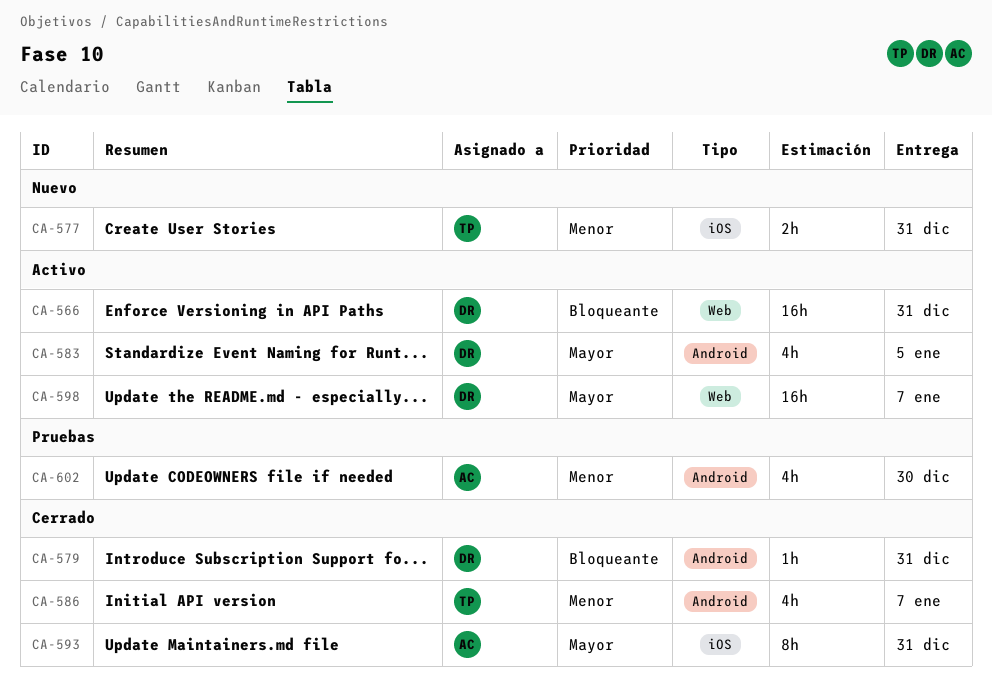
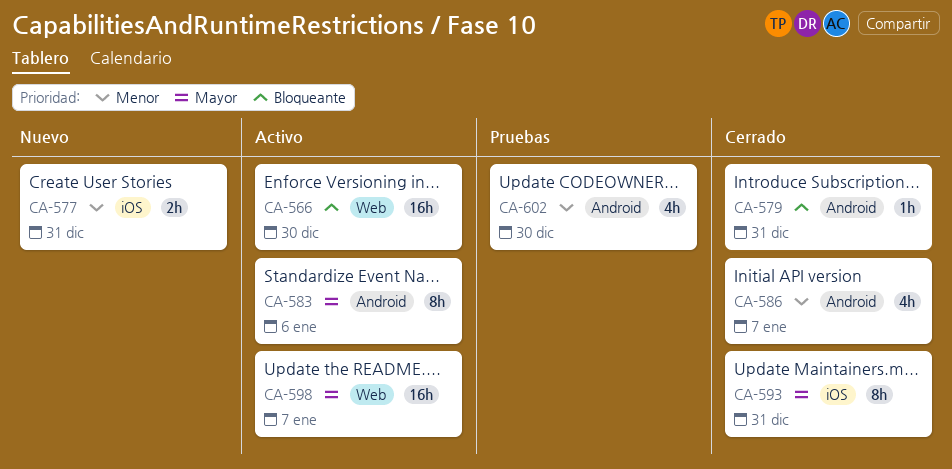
CA-566, due: Dec 31 -> Dec 30
CA-583, estimate: 4h -> 8h
CA-583, due: Jan 5 -> Jan 6

